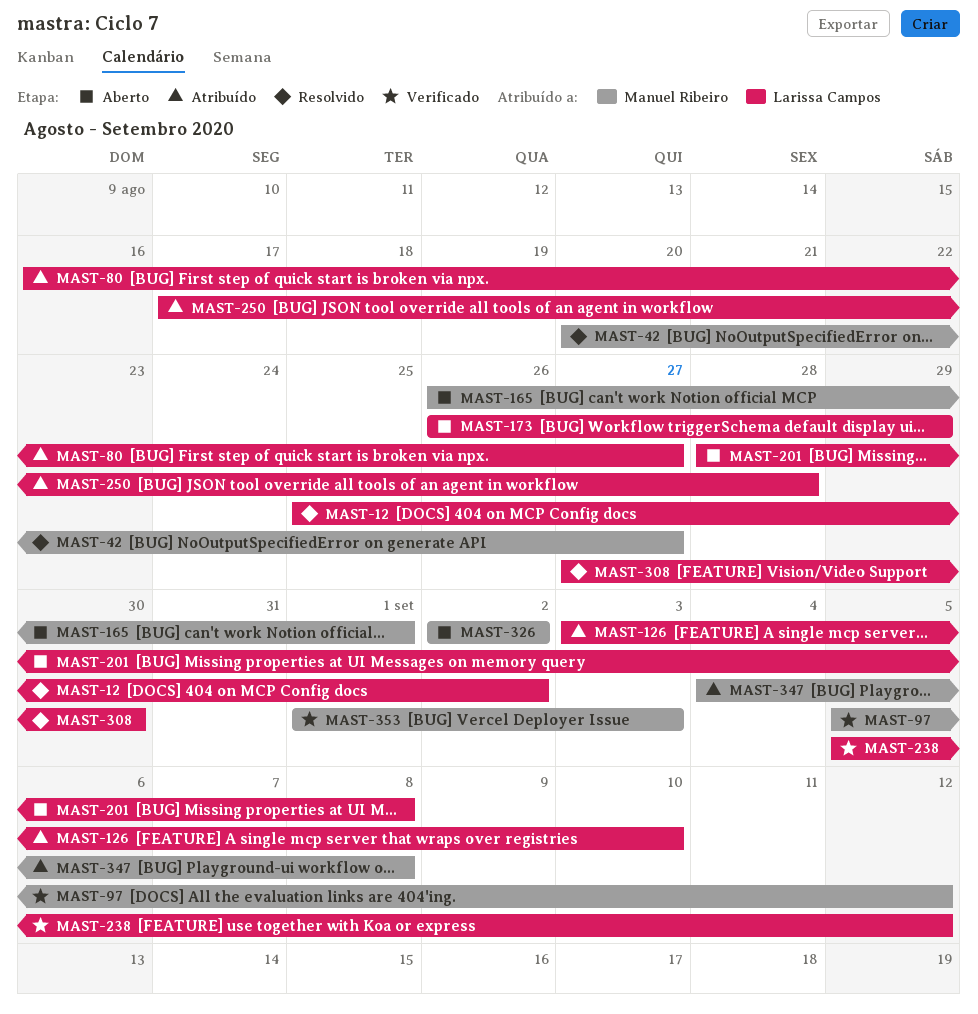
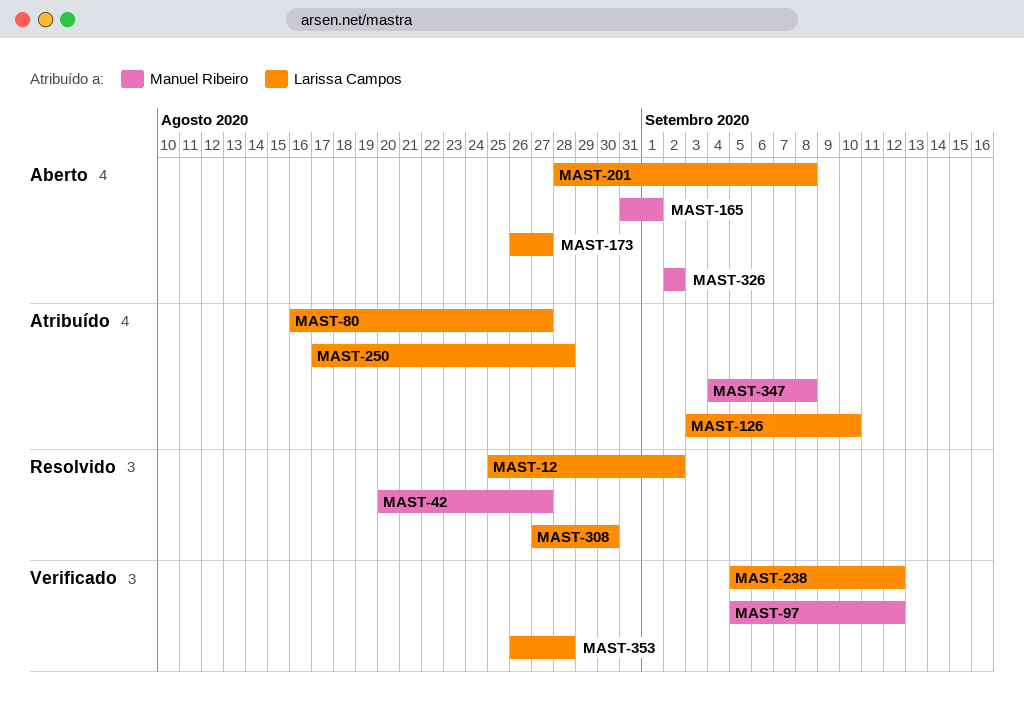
MAST-165, start: Aug 26 -> Aug 31
MAST-173, due: Aug 29 -> Aug 27
MAST-353, owner: Manuel Ribeiro -> Larissa Campos
MAST-353, start: Sep 1 -> Aug 26
MAST-353, due: Sep 3 -> Aug 28

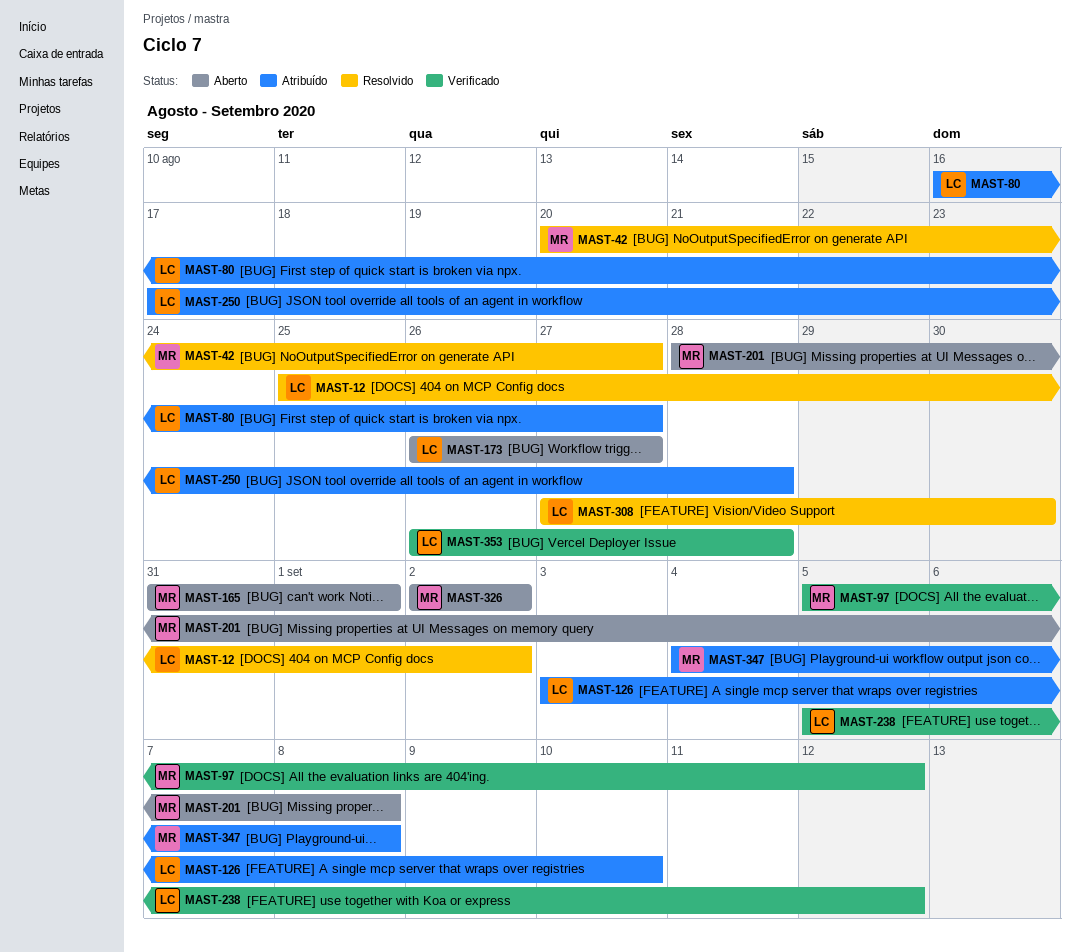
MAST-201, owner: Larissa Campos -> Manuel Ribeiro

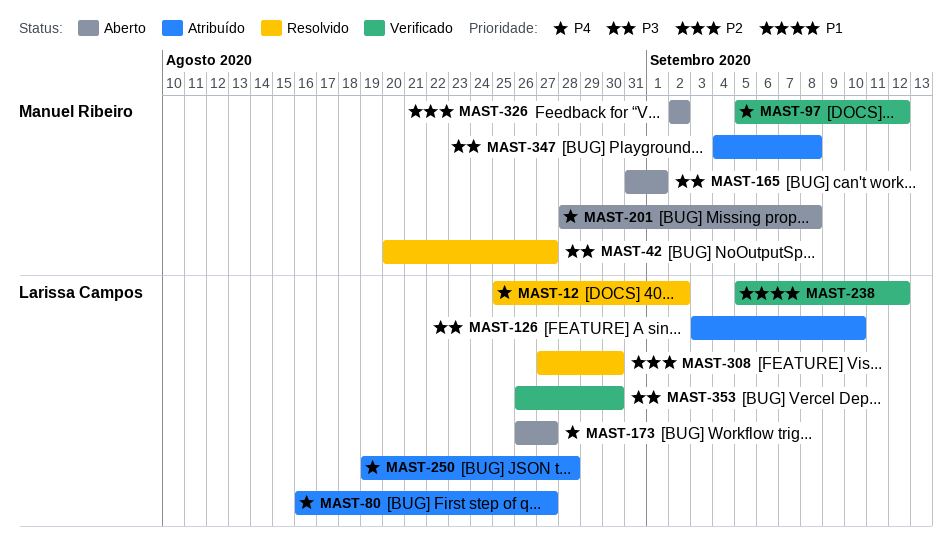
MAST-250, start: Aug 17 -> Aug 19
MAST-353, due: Aug 28 -> Aug 30

